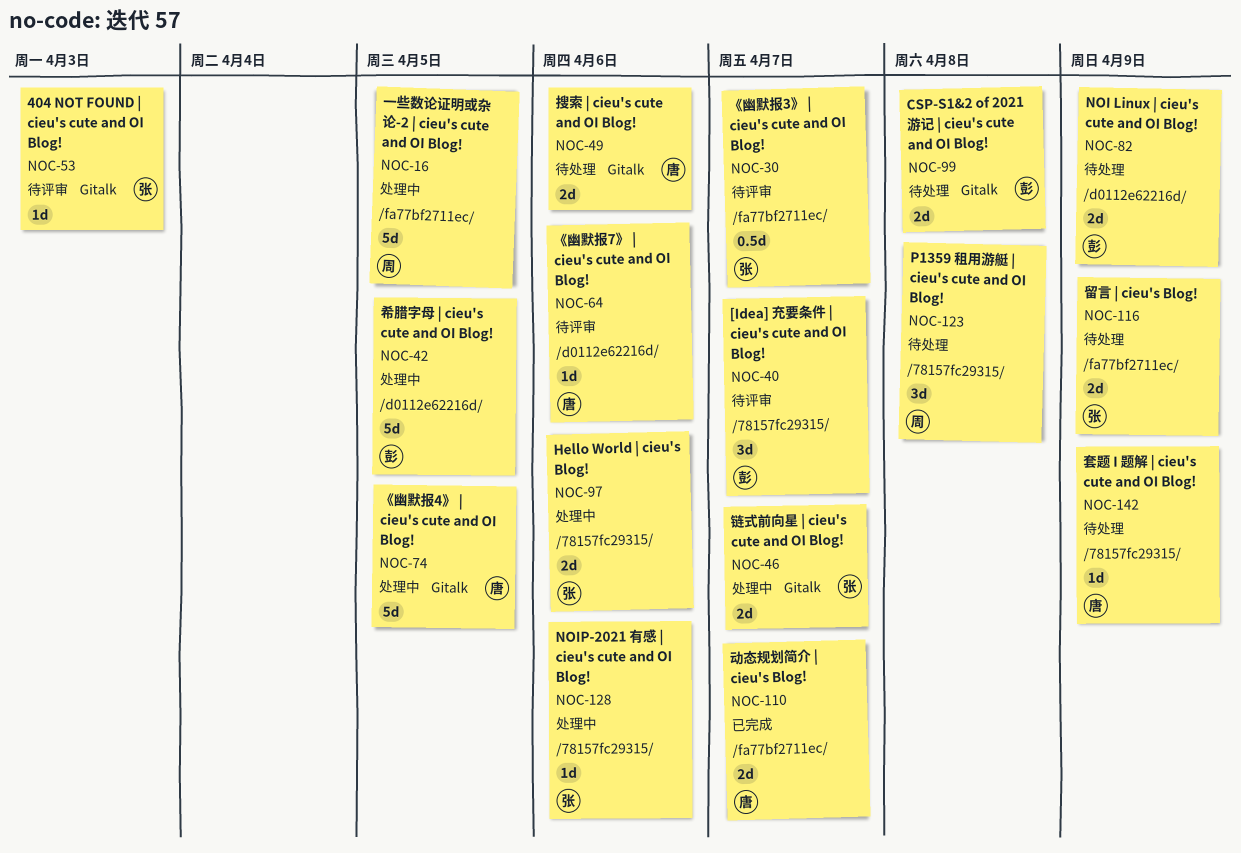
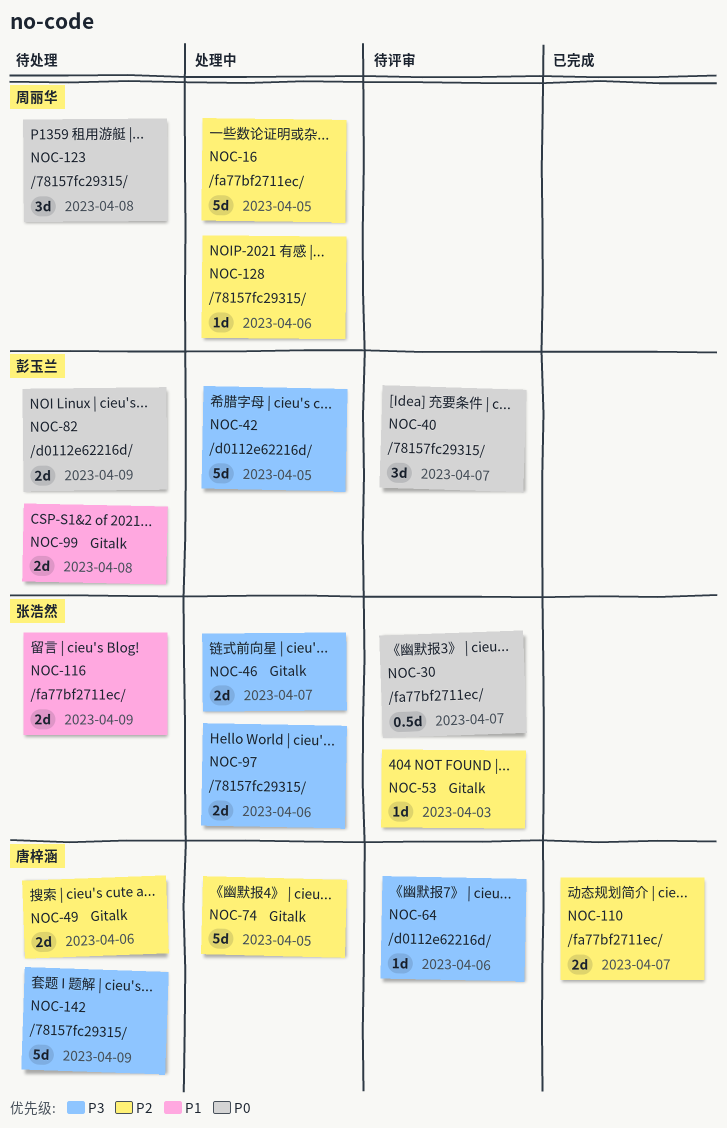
NOC-128, owner: 张浩然 -> 周丽华
NOC-142, estimate: 1d -> 5d

